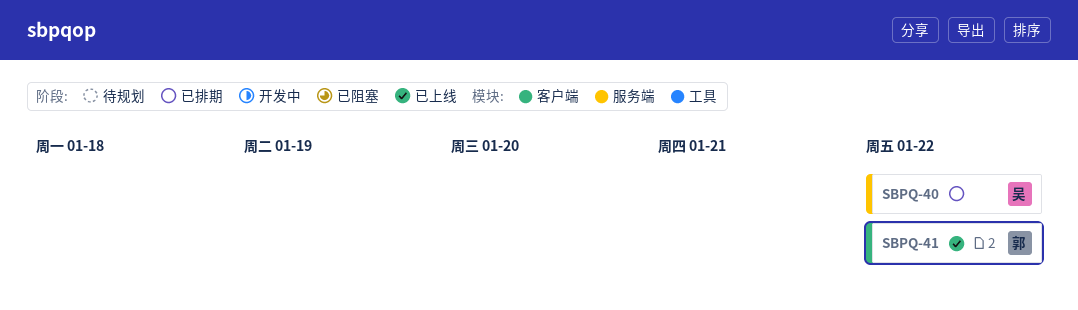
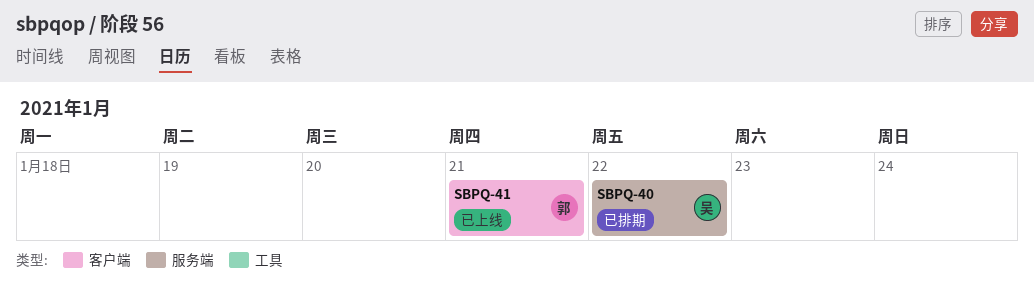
SBPQ-41, due: Jan 22 -> Jan 21

